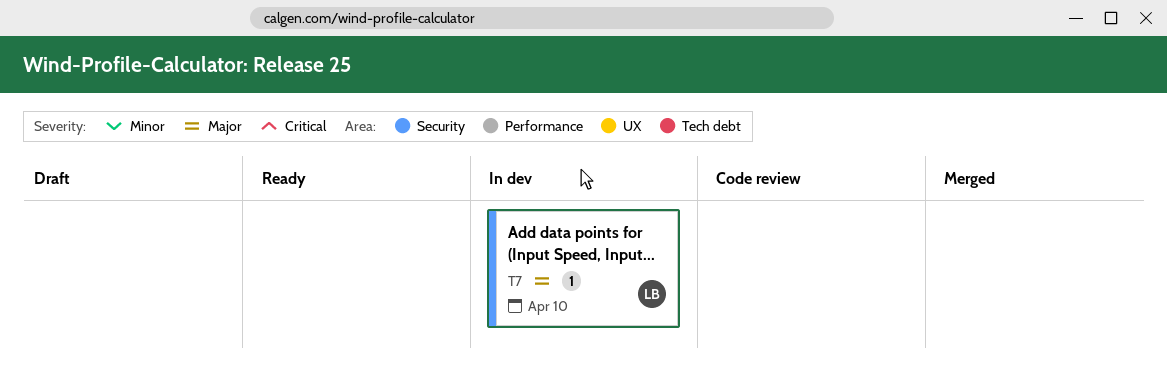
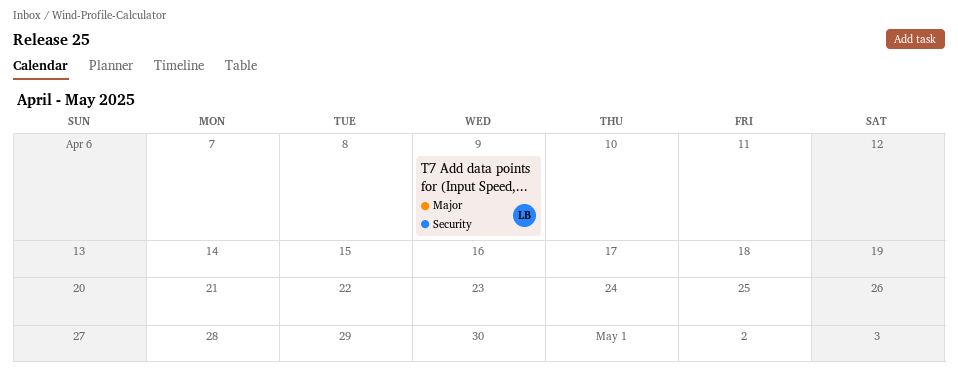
T7, due: Apr 10 -> Apr 9

